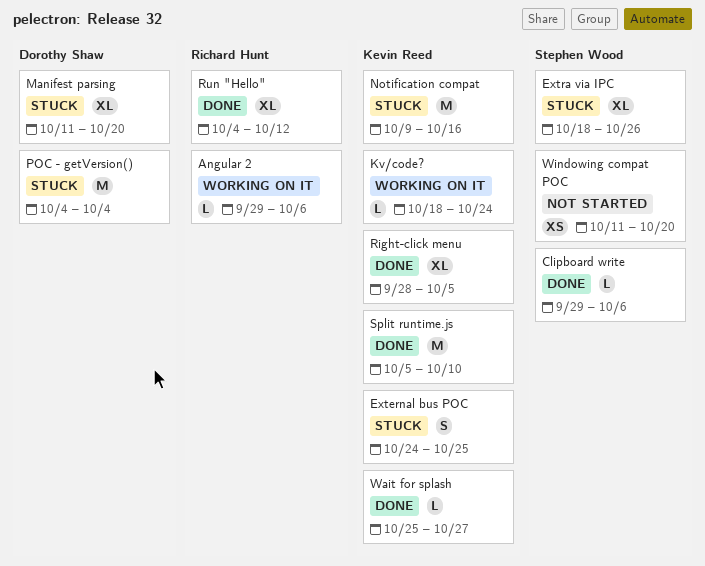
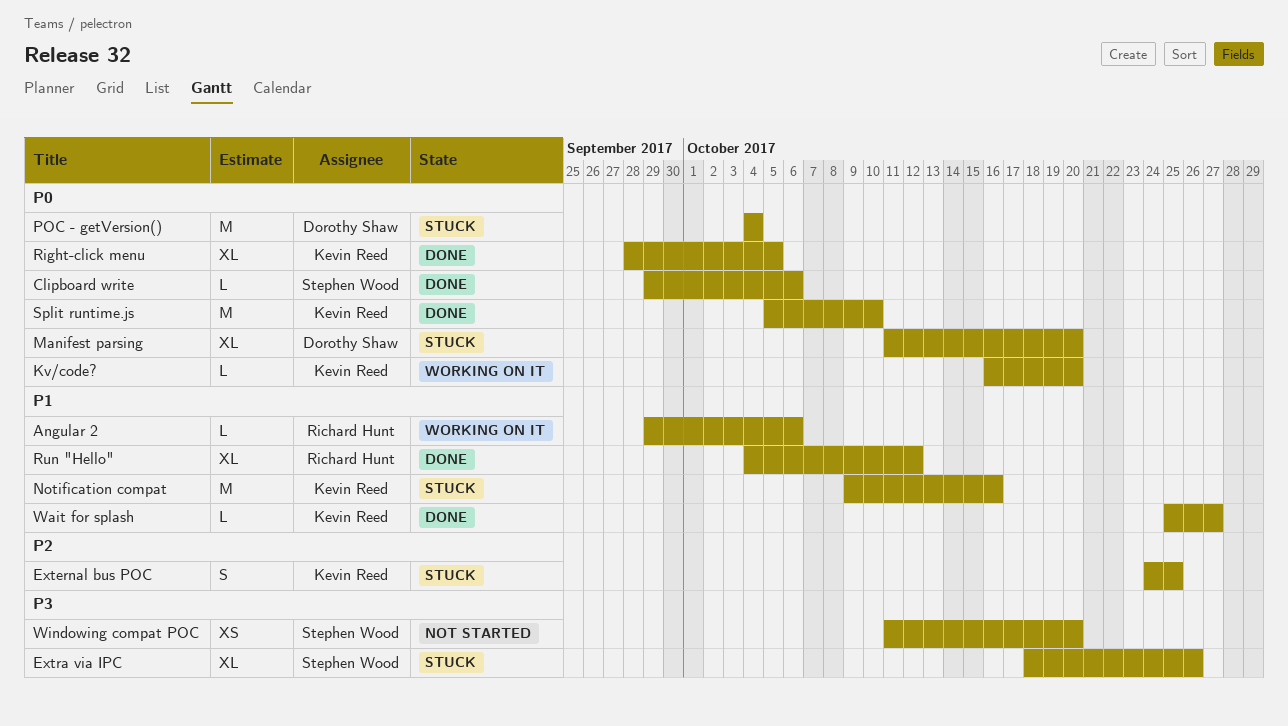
Kv/code?, start: Oct 18 -> Oct 16
Kv/code?, due: Oct 24 -> Oct 20

